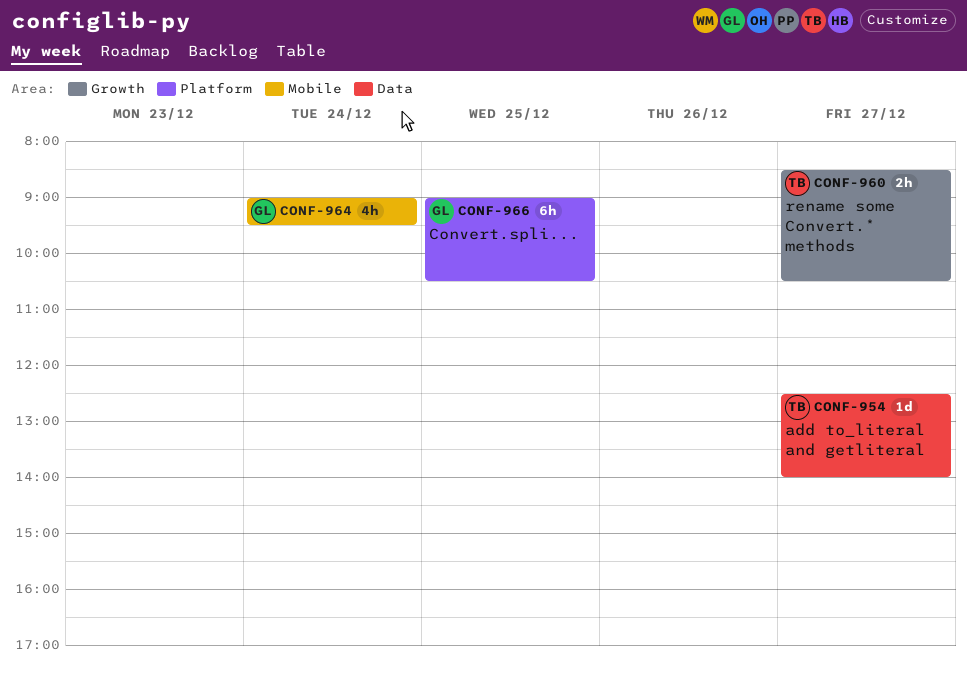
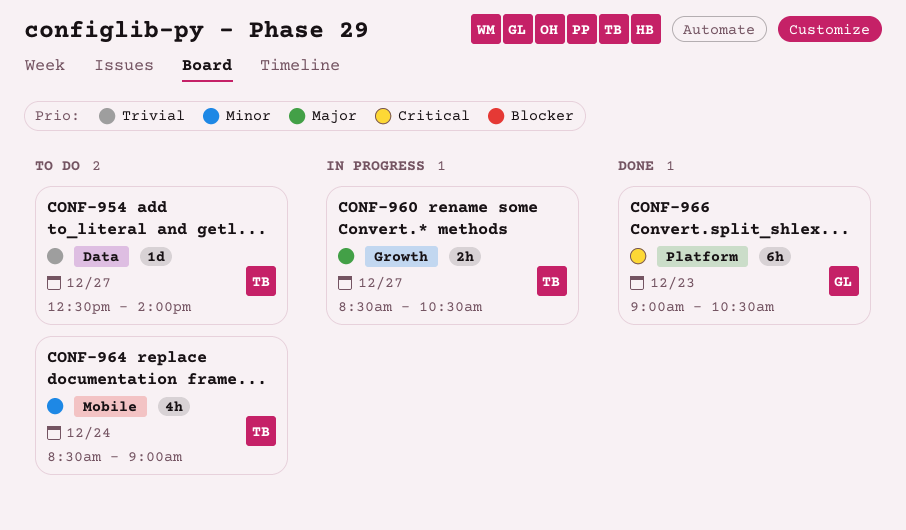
CONF-964, owner: GL -> TB
CONF-964, begins: 09:00 -> 08:30
CONF-964, ends: 09:30 -> 09:00
CONF-966, day: Dec 25 -> Dec 23

